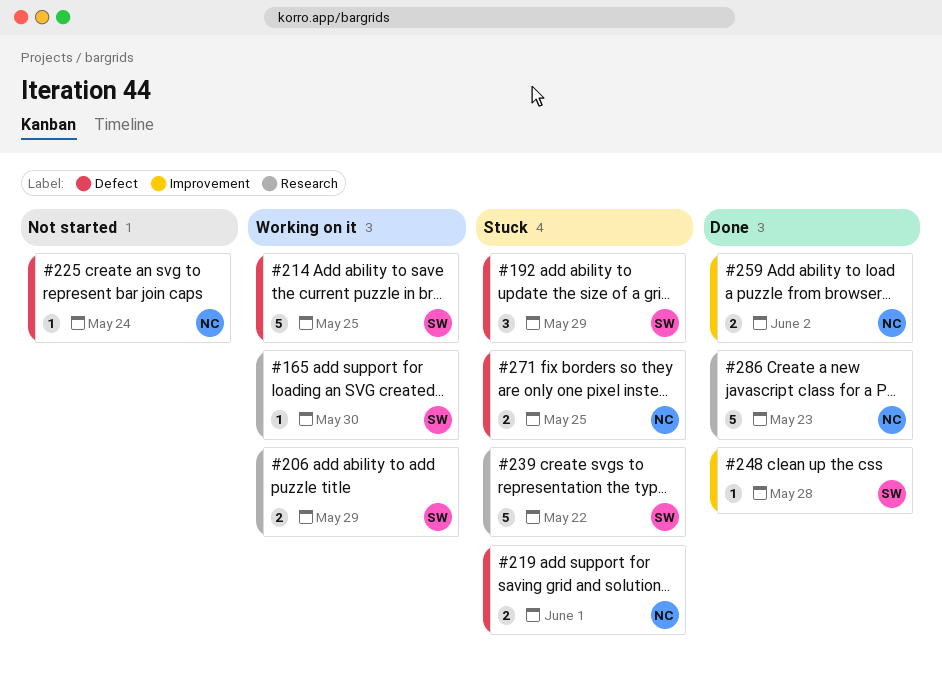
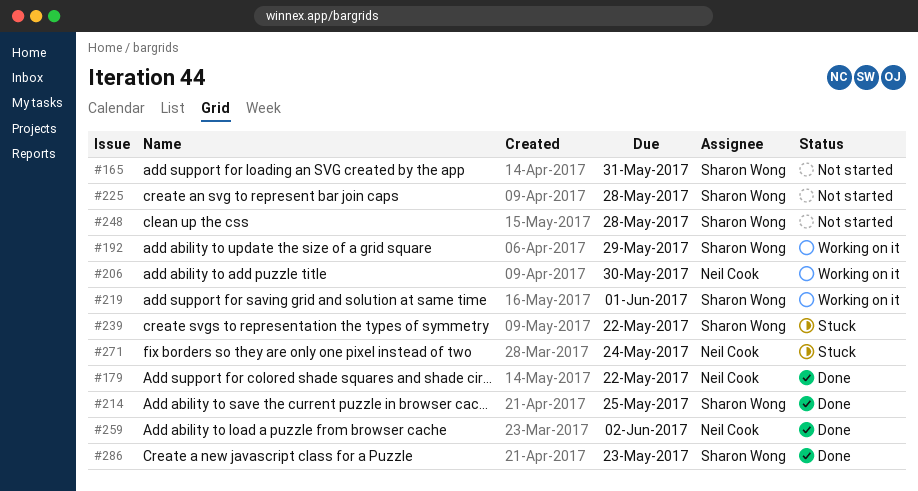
#165, status: Working on it -> Not started
#165, due: May 30 -> May 31
#179: none -> present
#192, status: Stuck -> Working on it
#206, owner: Sharon Wong -> Neil Cook
#206, due: May 29 -> May 30
#214, status: Working on it -> Done
#219, status: Stuck -> Working on it
#219, owner: Neil Cook -> Sharon Wong
#225, owner: Neil Cook -> Sharon Wong
#225, due: May 24 -> May 28
#248, status: Done -> Not started
#271, due: May 25 -> May 24
#286, owner: Neil Cook -> Sharon Wong

